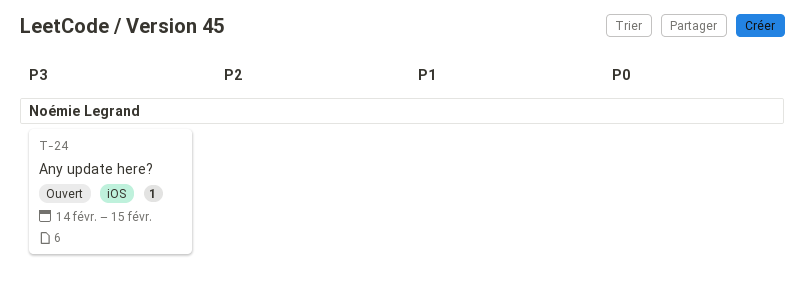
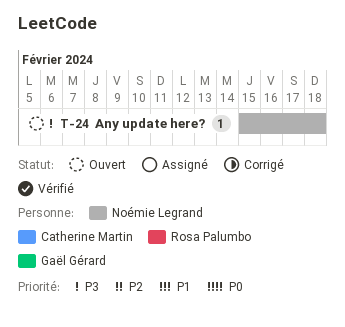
T-24, start: Feb 14 -> Feb 15
T-24, due: Feb 15 -> Feb 18

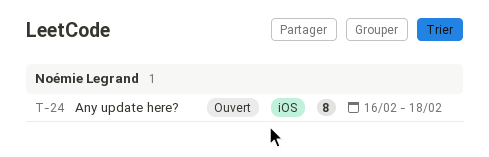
T-24, estimate: 1 -> 8
T-24, start: Feb 15 -> Feb 16

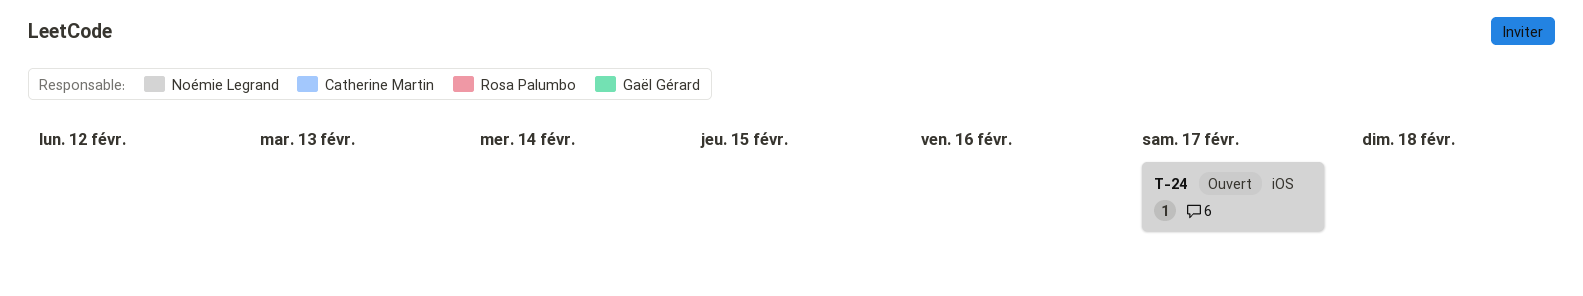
T-24, estimate: 8 -> 1
T-24, due: Feb 18 -> Feb 17

